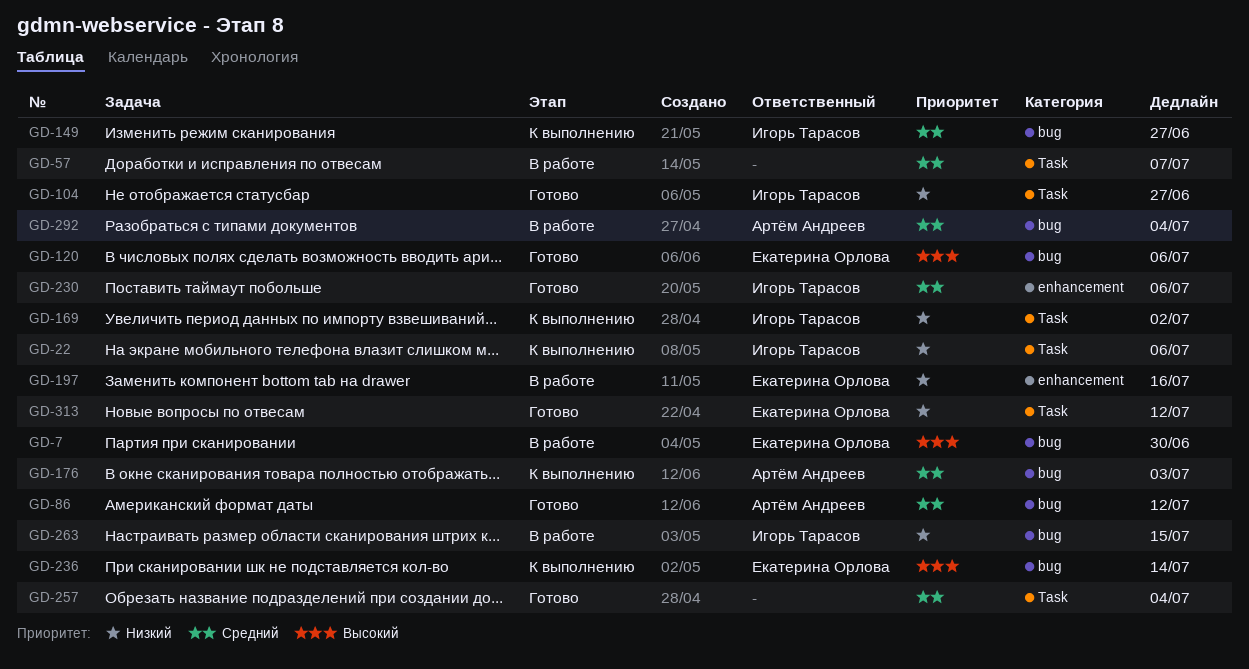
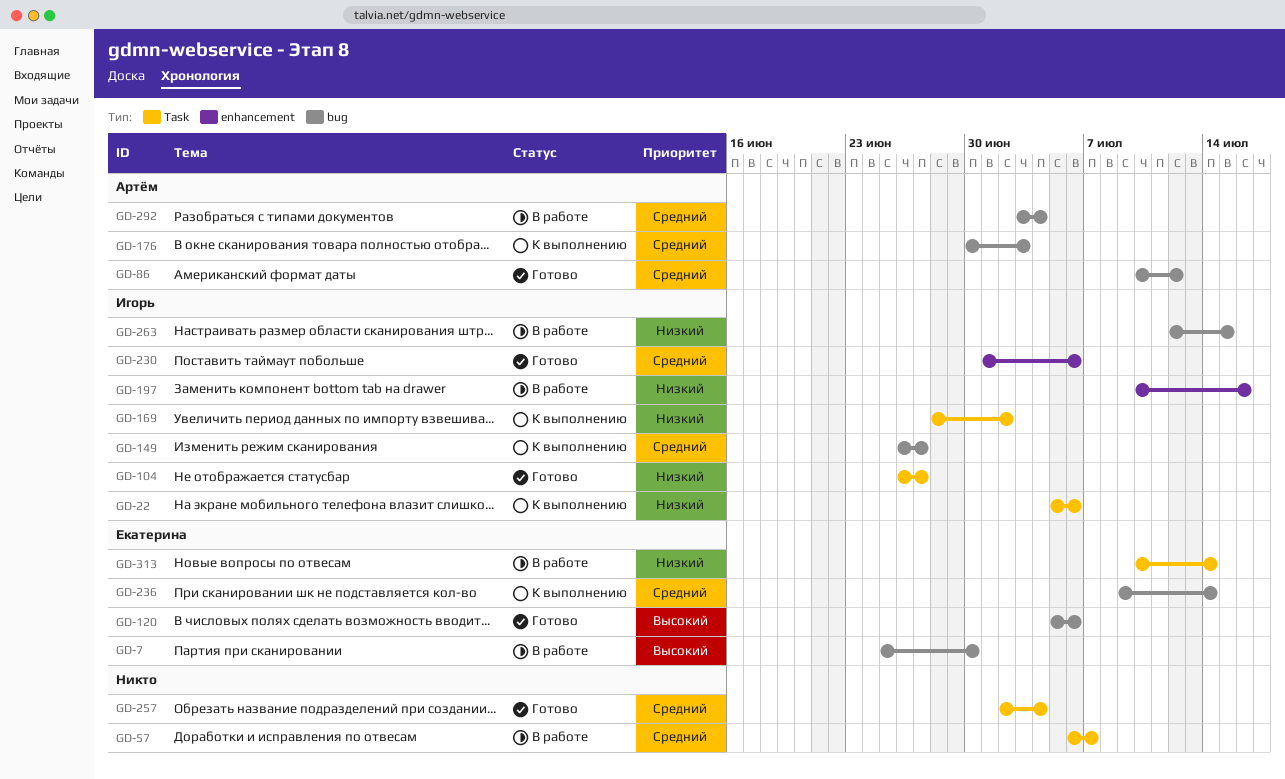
GD-197, owner: Екатерина Орлова -> Игорь Тарасов
GD-236, priority: Высокий -> Средний
GD-313, status: Готово -> В работе
GD-313, due: Jul 12 -> Jul 14

